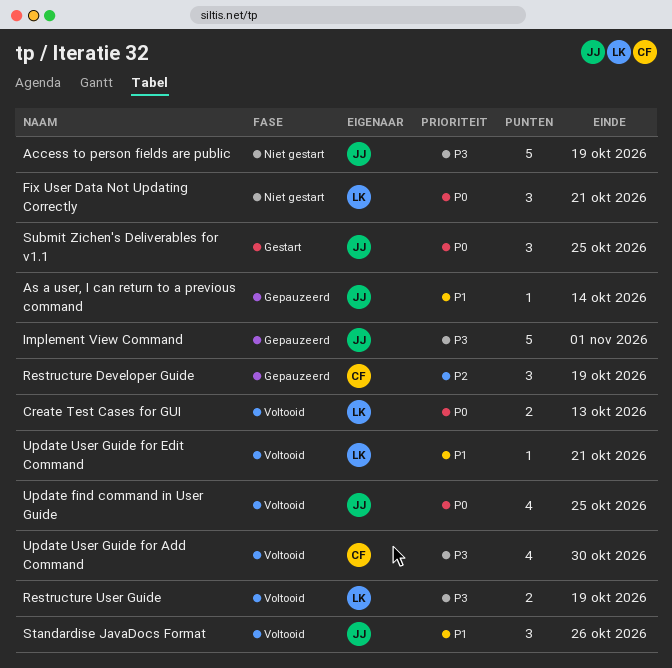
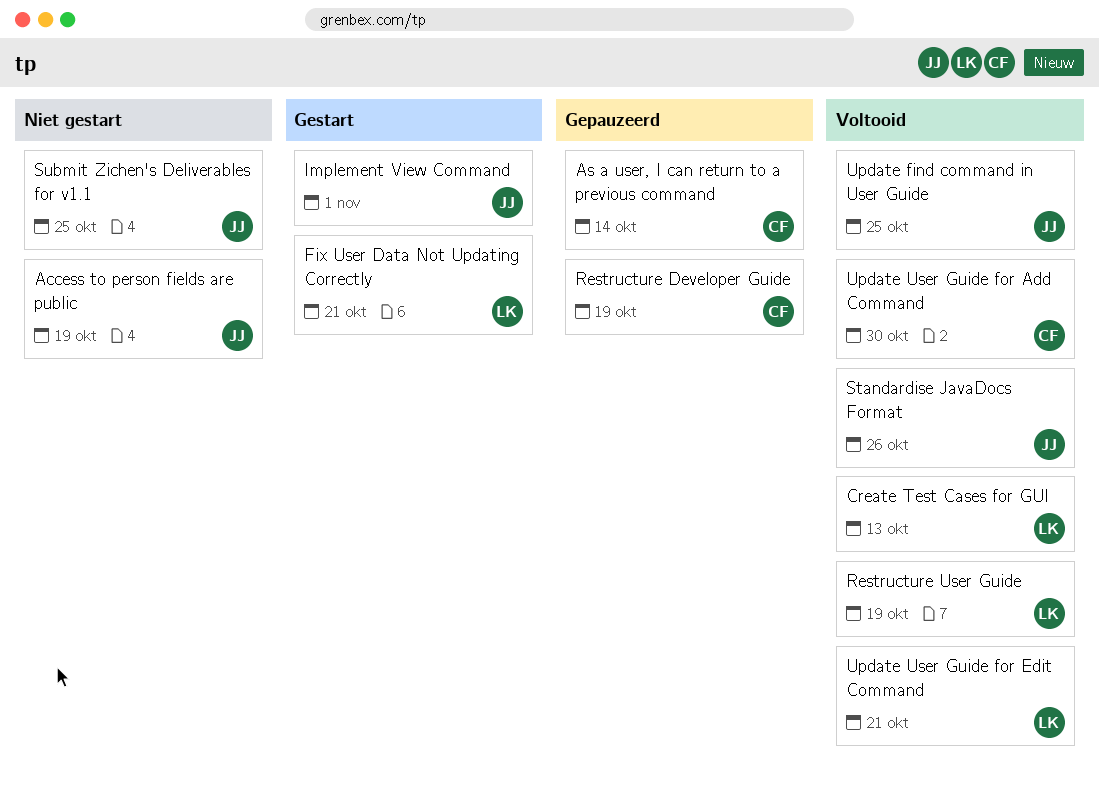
As a user, I can return to a previous command, owner: JJ -> CF
Fix User Data Not Updating Correctly, status: Niet gestart -> Gestart
Implement View Command, status: Gepauzeerd -> Gestart
Submit Zichen's Deliverables for v1.1, status: Gestart -> Niet gestart

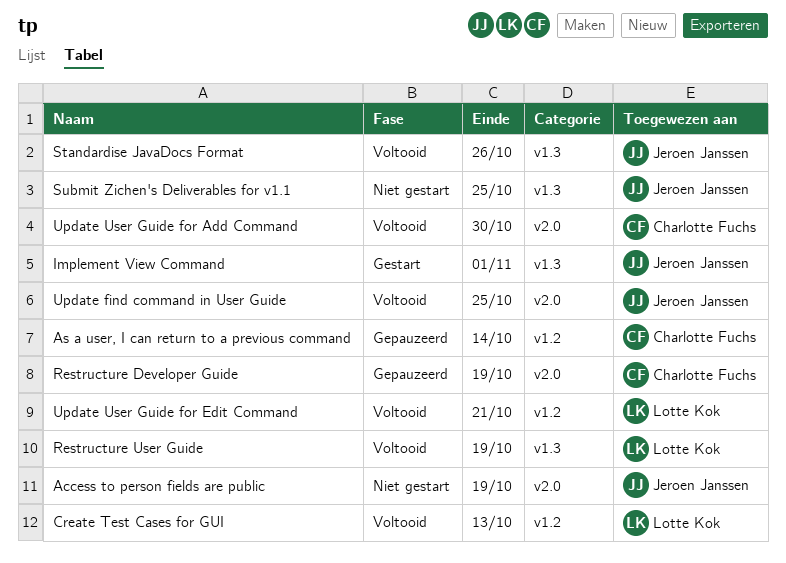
Fix User Data Not Updating Correctly: present -> none

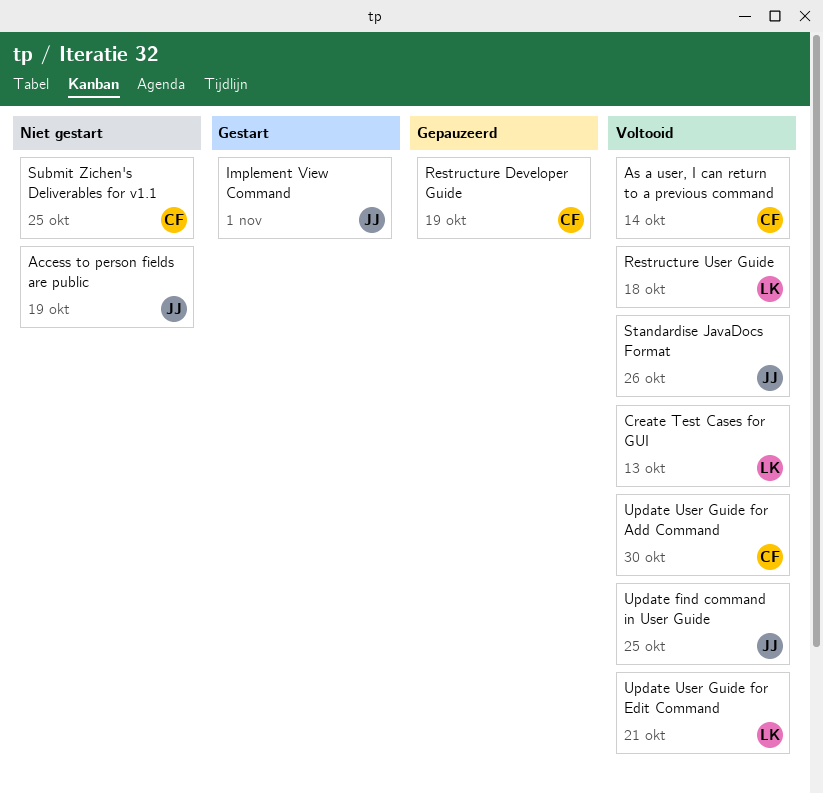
As a user, I can return to a previous command, status: Gepauzeerd -> Voltooid
Restructure User Guide, due: Oct 19 -> Oct 18
Submit Zichen's Deliverables for v1.1, owner: Jeroen Janssen -> Charlotte Fuchs

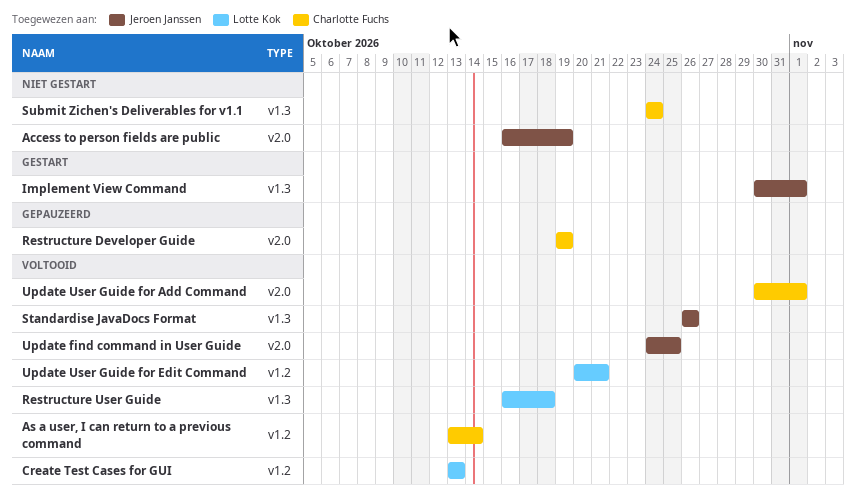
Submit Zichen's Deliverables for v1.1, due: Oct 25 -> Oct 24
Update User Guide for Add Command, due: Oct 30 -> Nov 1

